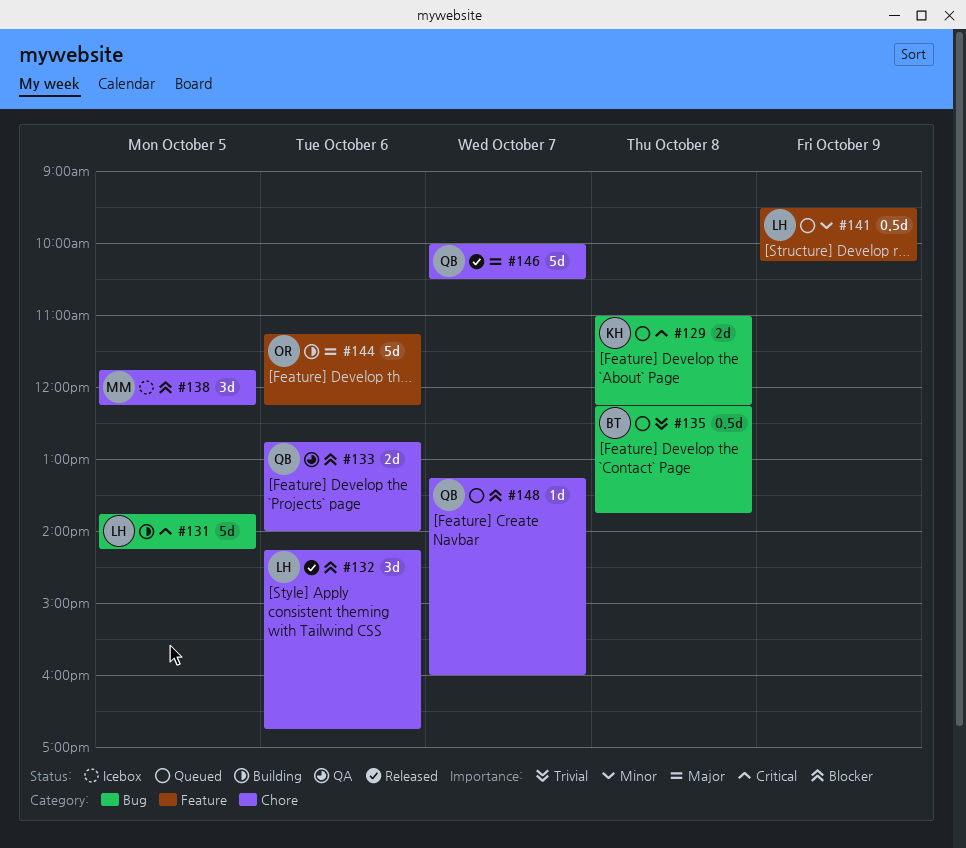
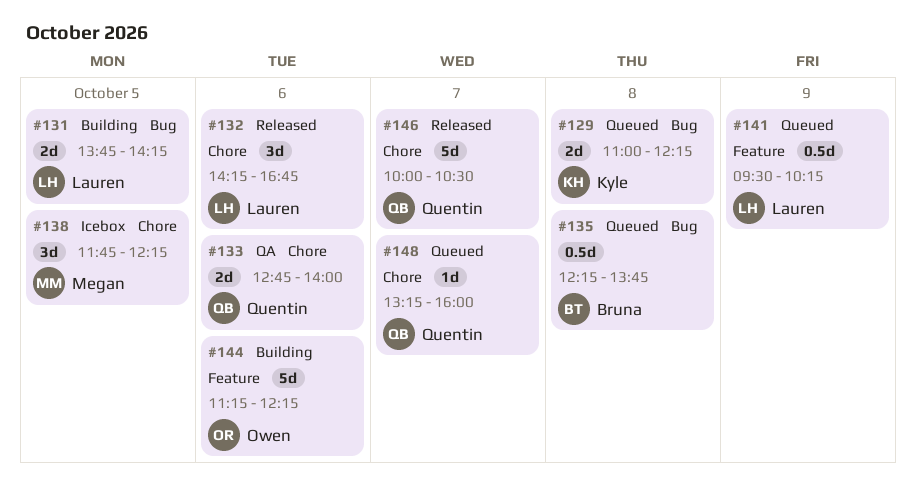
#131, estimate: 5d -> 2d

